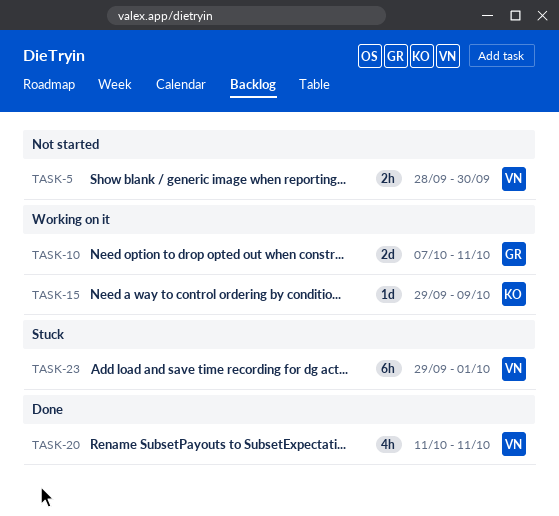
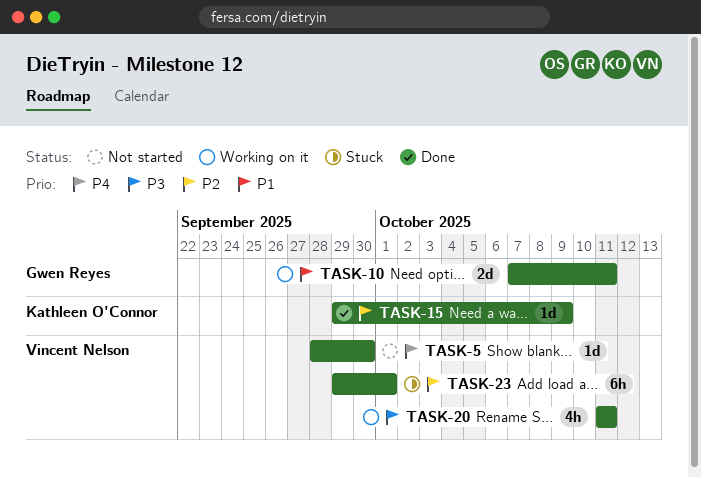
TASK-5, estimate: 2h -> 1d
TASK-15, status: Working on it -> Done
TASK-20, status: Done -> Working on it

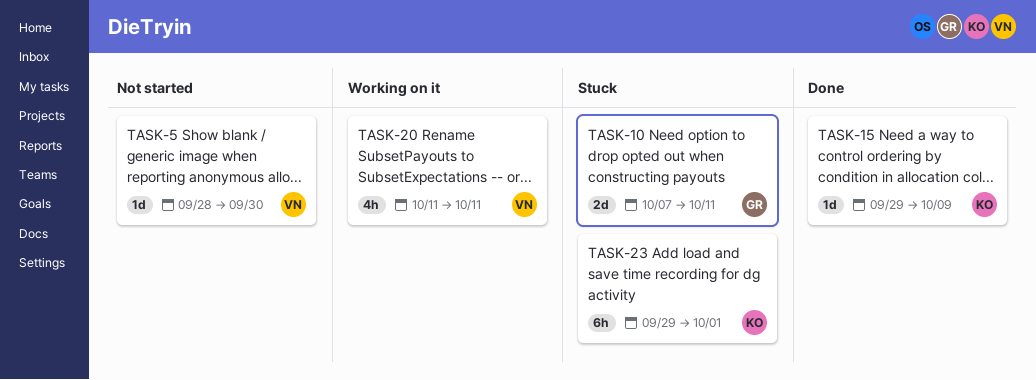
TASK-10, status: Working on it -> Stuck
TASK-23, owner: Vincent Nelson -> Kathleen O'Connor

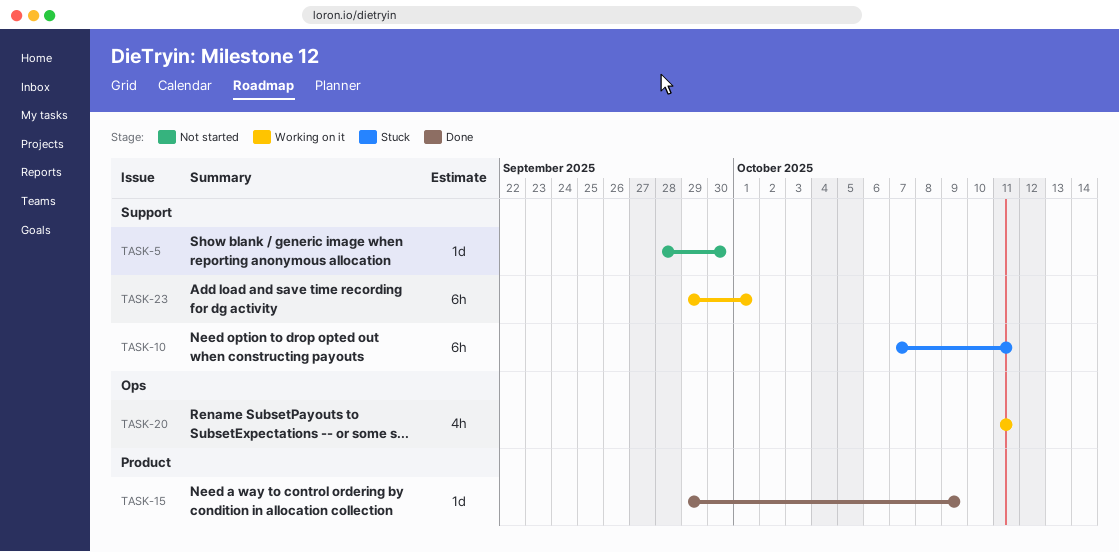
TASK-10, estimate: 2d -> 6h
TASK-23, status: Stuck -> Working on it

